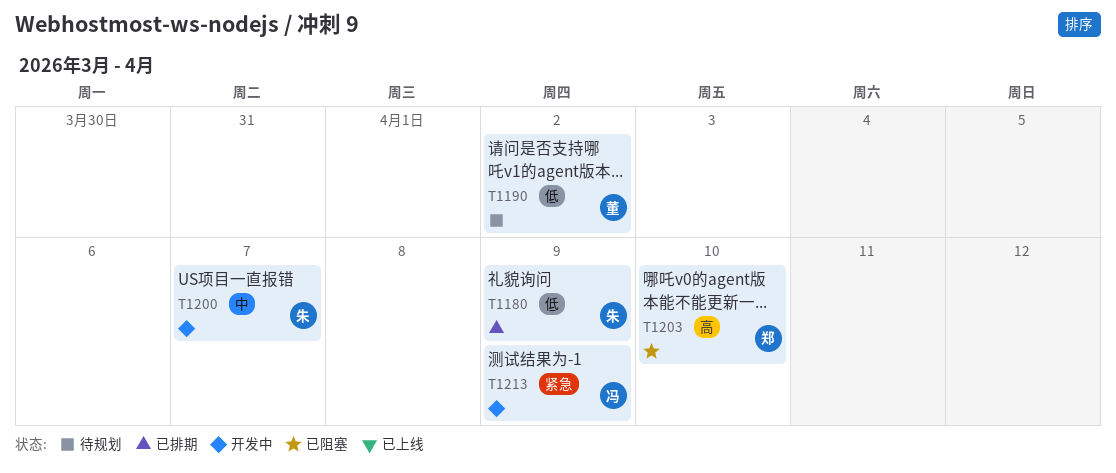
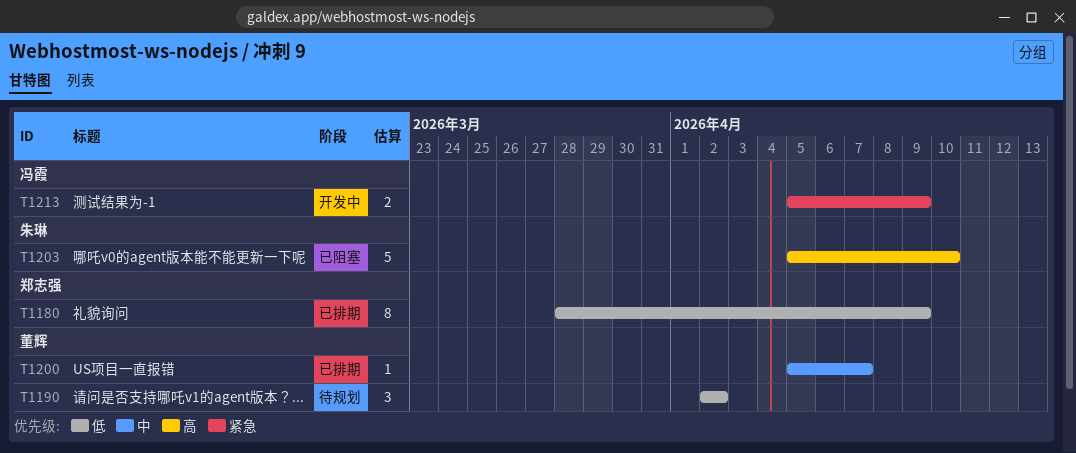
T1180, owner: 朱琳 -> 郑志强
T1200, status: 开发中 -> 已排期
T1200, owner: 朱琳 -> 董辉
T1203, owner: 郑志强 -> 朱琳

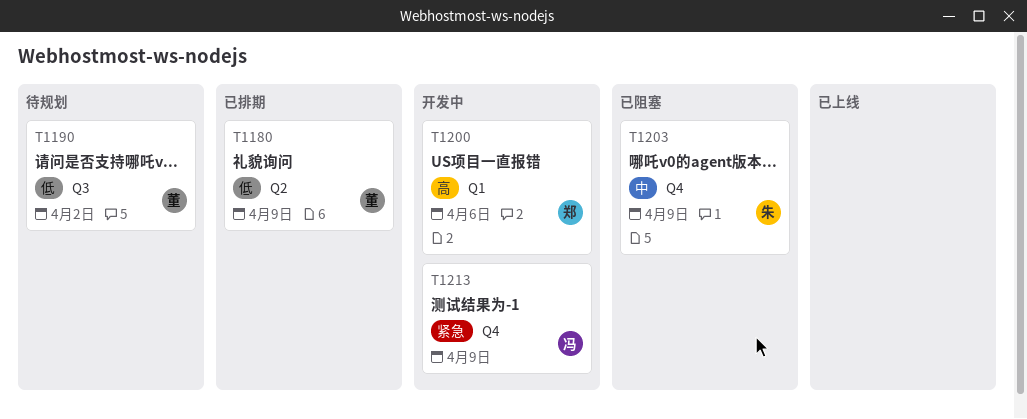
T1180, owner: 郑志强 -> 董辉
T1200, status: 已排期 -> 开发中
T1200, owner: 董辉 -> 郑志强
T1200, priority: 中 -> 高
T1200, due: Apr 7 -> Apr 6
T1203, priority: 高 -> 中
T1203, due: Apr 10 -> Apr 9

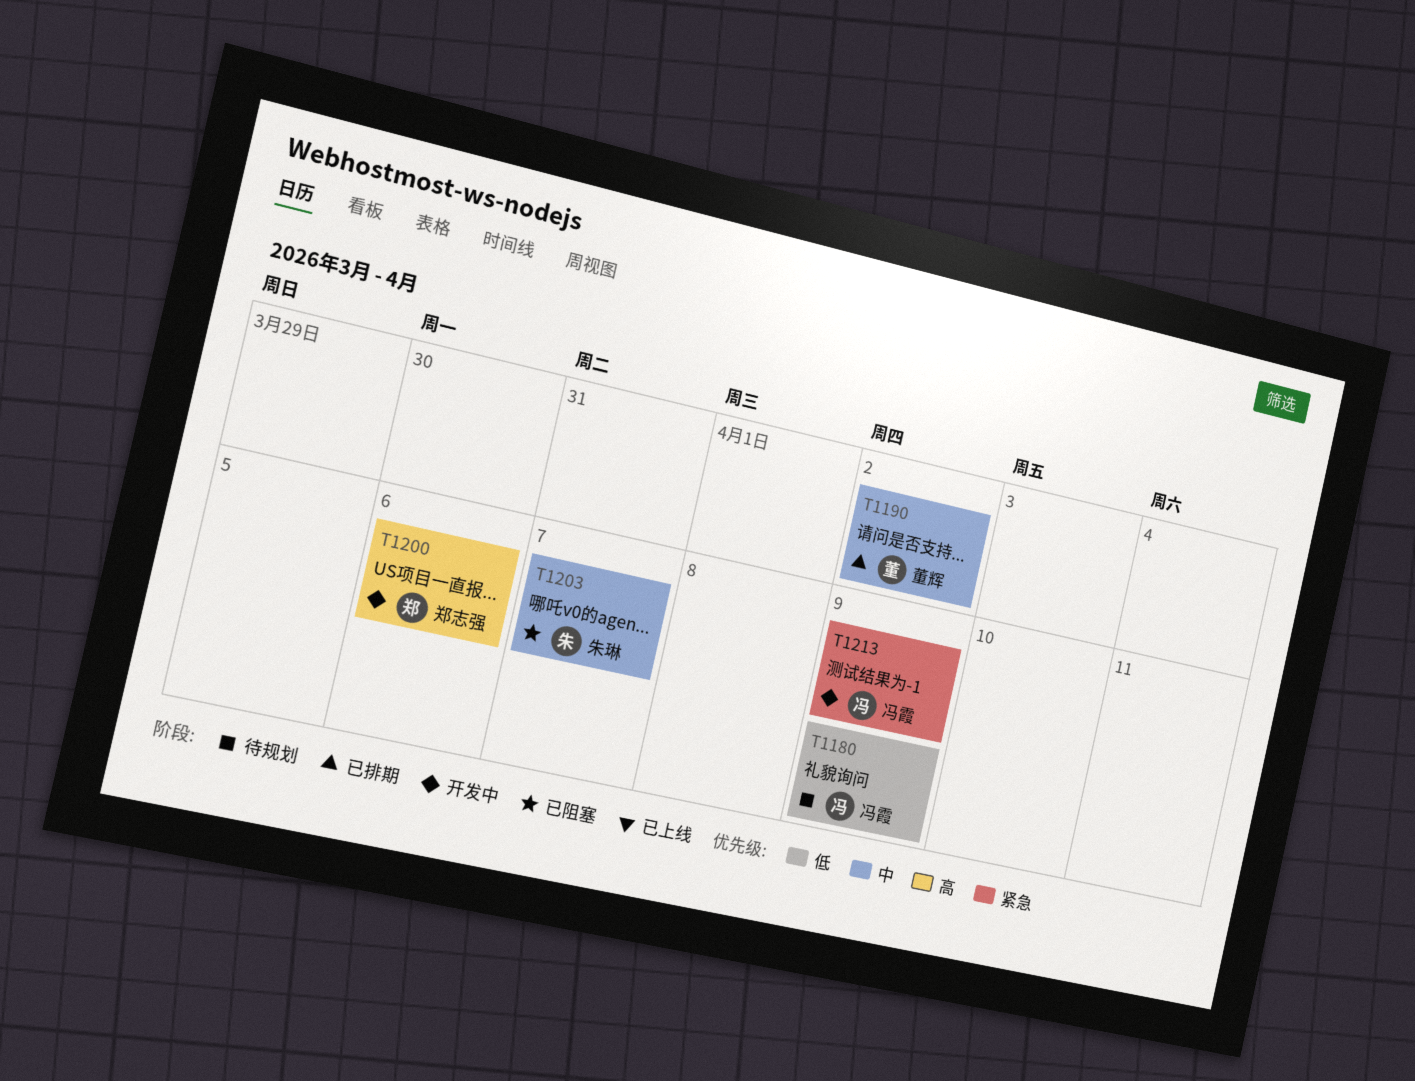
T1180, status: 已排期 -> 待规划
T1180, owner: 董辉 -> 冯霞
T1190, status: 待规划 -> 已排期
T1190, priority: 低 -> 中
T1203, due: Apr 9 -> Apr 7

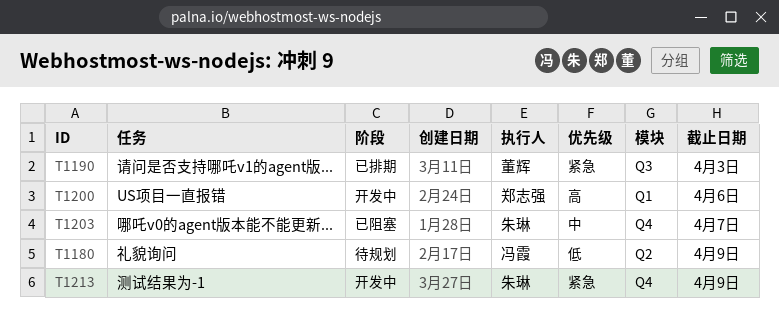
T1190, priority: 中 -> 紧急
T1190, due: Apr 2 -> Apr 3
T1213, owner: 冯霞 -> 朱琳

